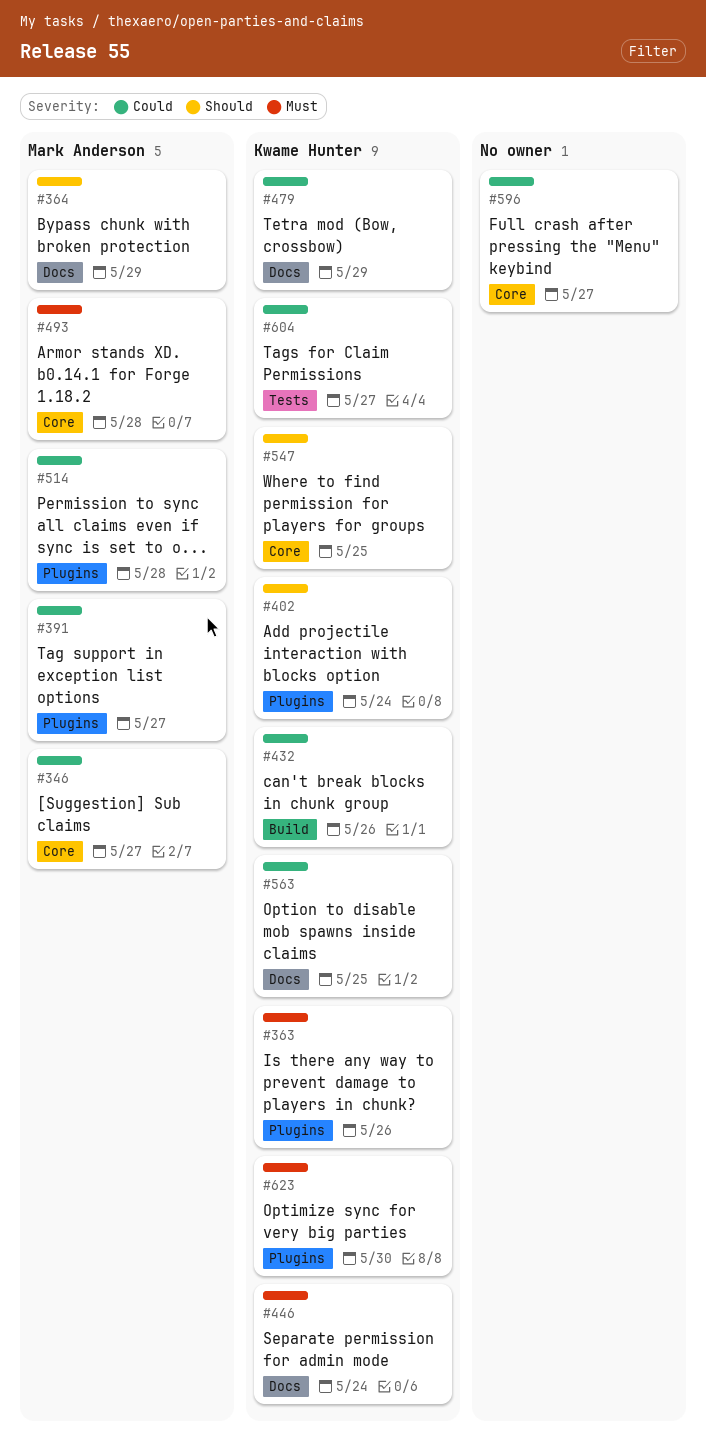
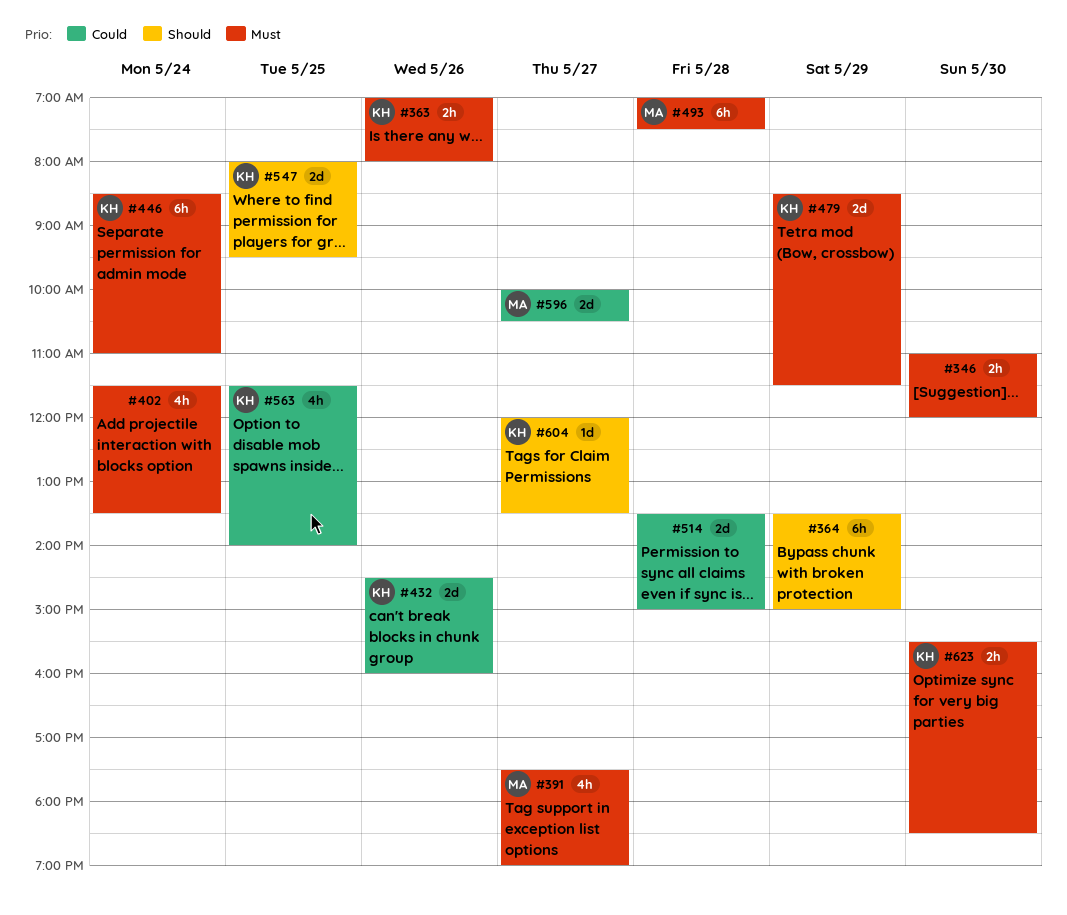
#346, owner: Mark Anderson -> none
#346, priority: Could -> Must
#346, day: May 27 -> May 30
#364, owner: Mark Anderson -> none
#391, priority: Could -> Must
#402, owner: Kwame Hunter -> none
#402, priority: Should -> Must
#479, priority: Could -> Must
#514, owner: Mark Anderson -> none
#596, owner: none -> Mark Anderson
#604, priority: Could -> Should

